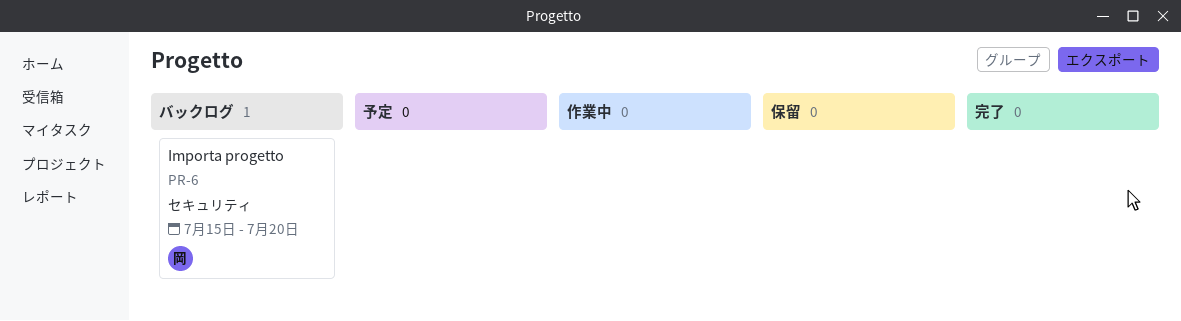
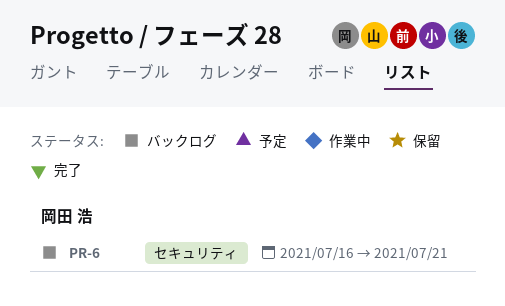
PR-6, start: Jul 15 -> Jul 16
PR-6, due: Jul 20 -> Jul 21

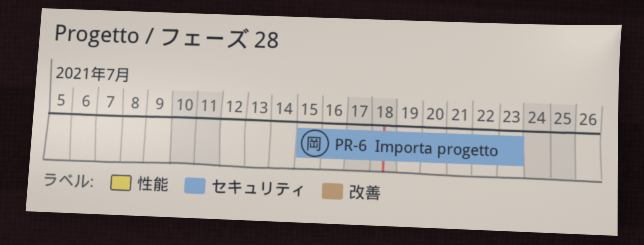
PR-6, start: Jul 16 -> Jul 15
PR-6, due: Jul 21 -> Jul 23

